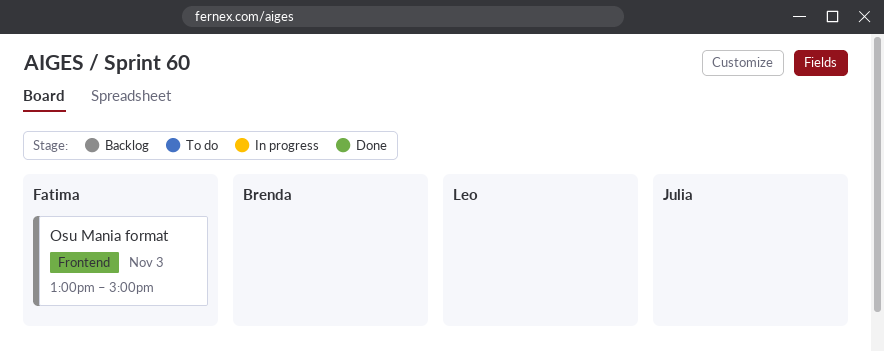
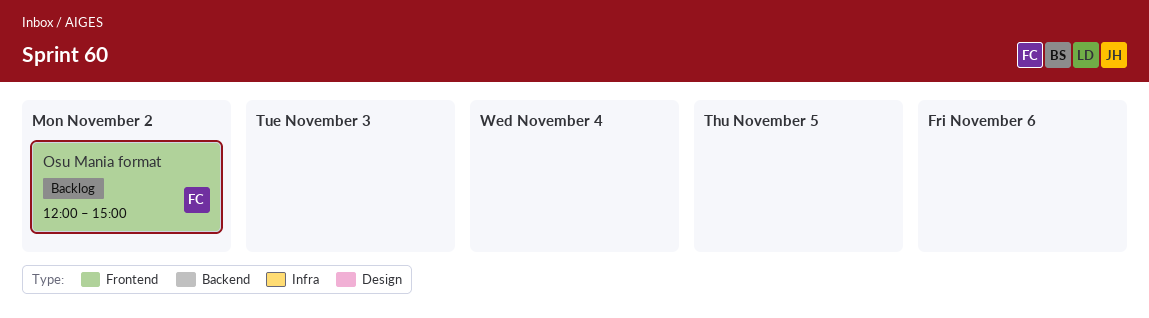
Osu Mania format, day: Nov 3 -> Nov 2
Osu Mania format, begins: 13:00 -> 12:00

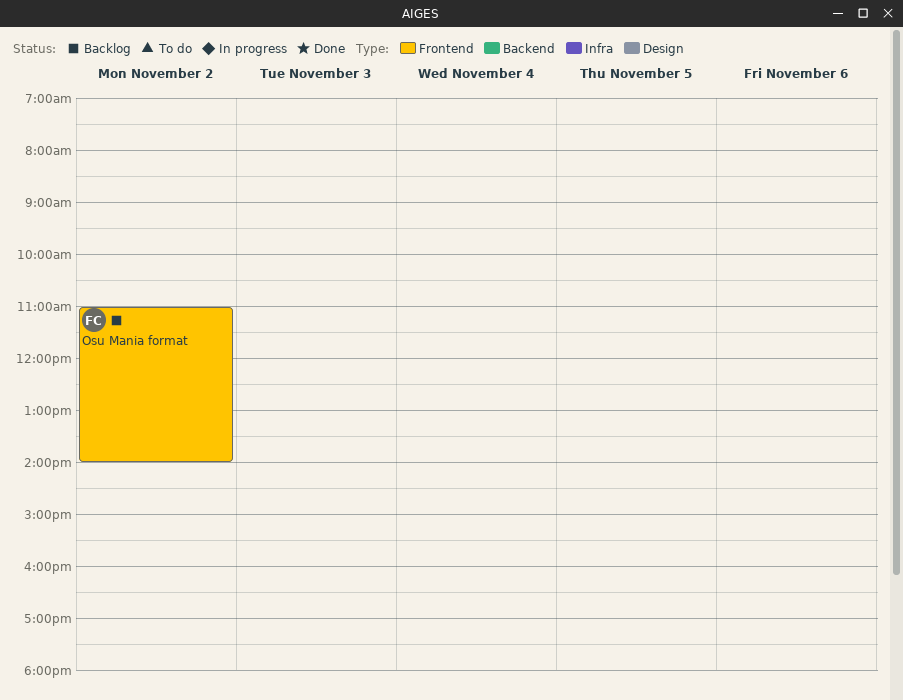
Osu Mania format, begins: 12:00 -> 11:00
Osu Mania format, ends: 15:00 -> 14:00

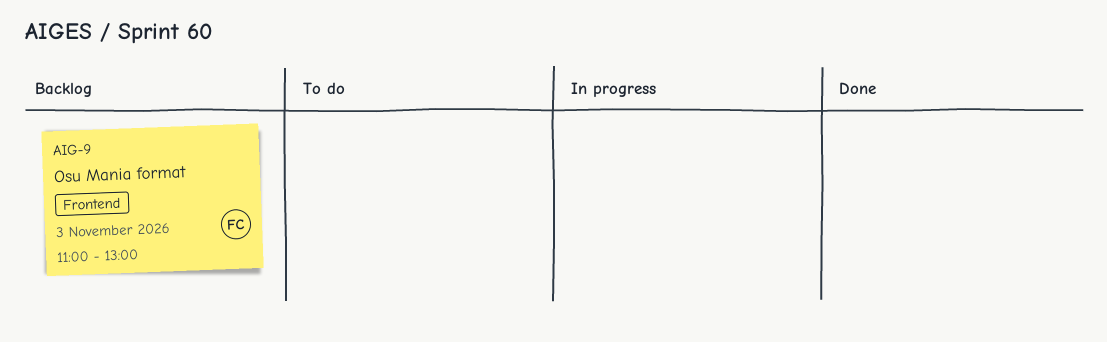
Osu Mania format, day: Nov 2 -> Nov 3
Osu Mania format, ends: 14:00 -> 13:00

